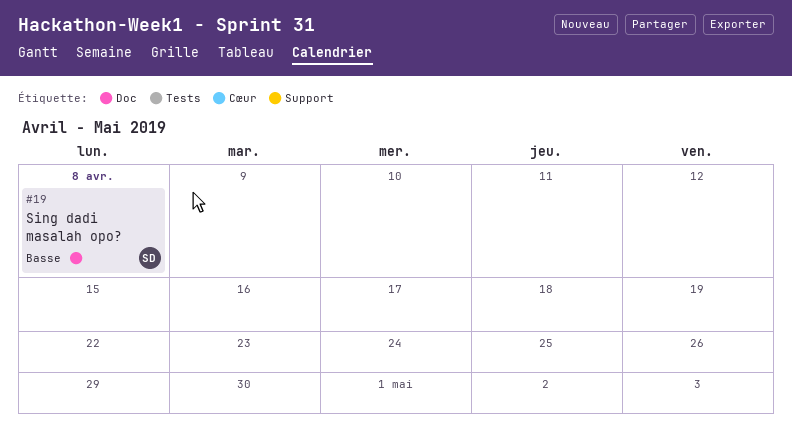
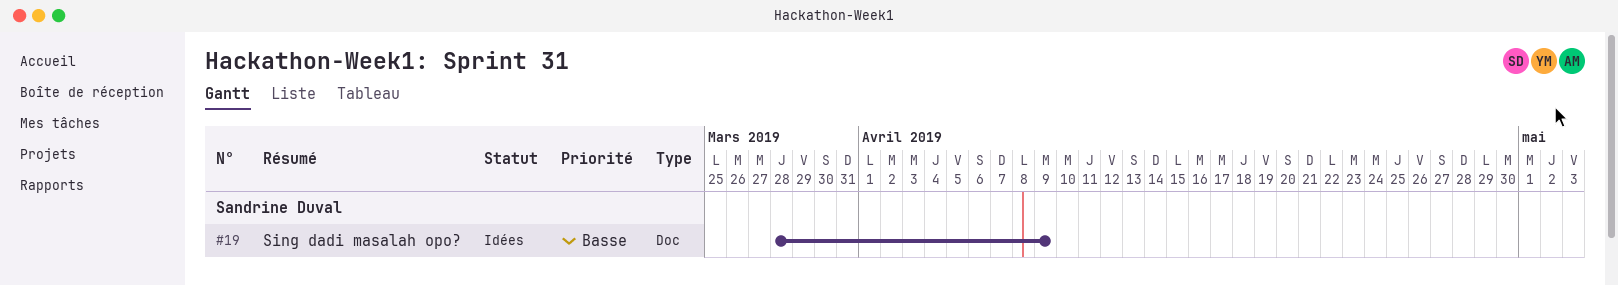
#19, due: Apr 8 -> Apr 9

